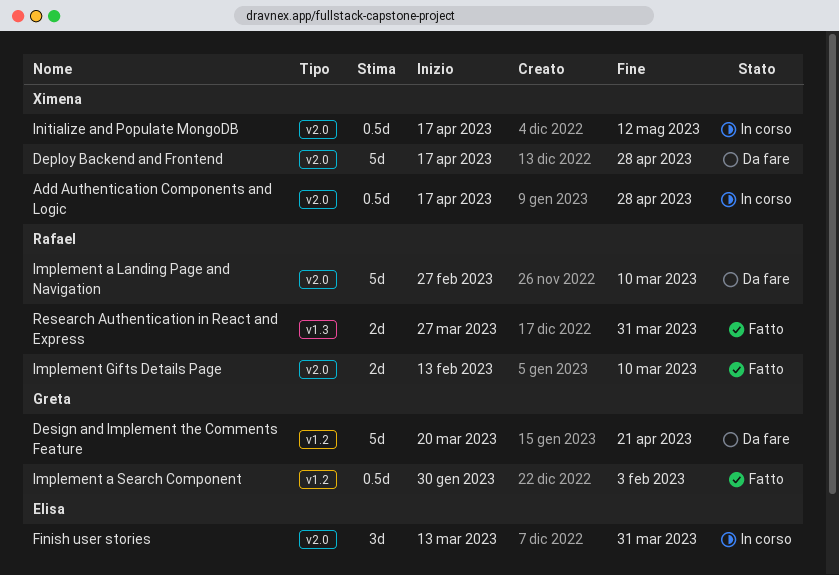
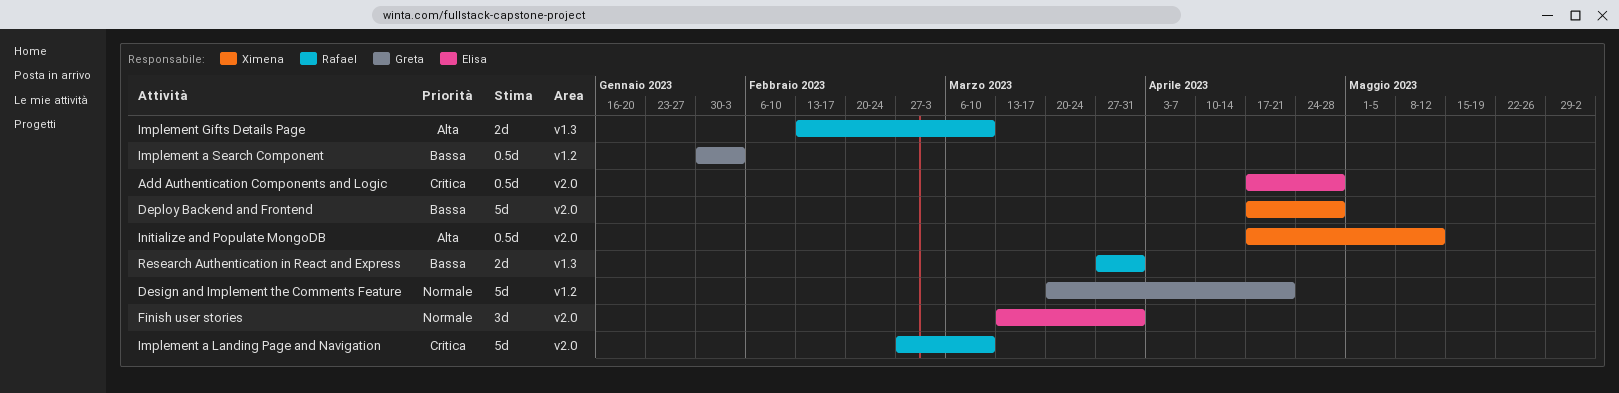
Add Authentication Components and Logic, owner: Ximena -> Elisa
Implement Gifts Details Page, label: v2.0 -> v1.3

